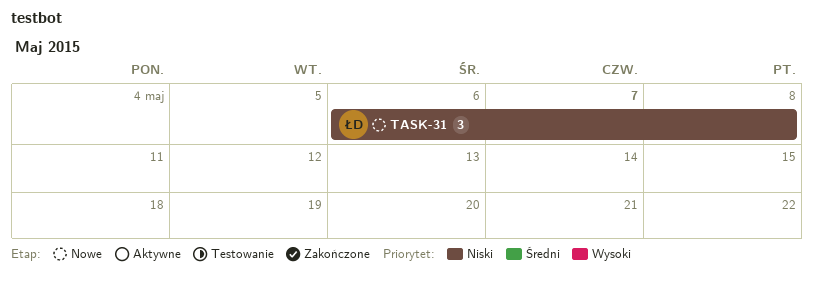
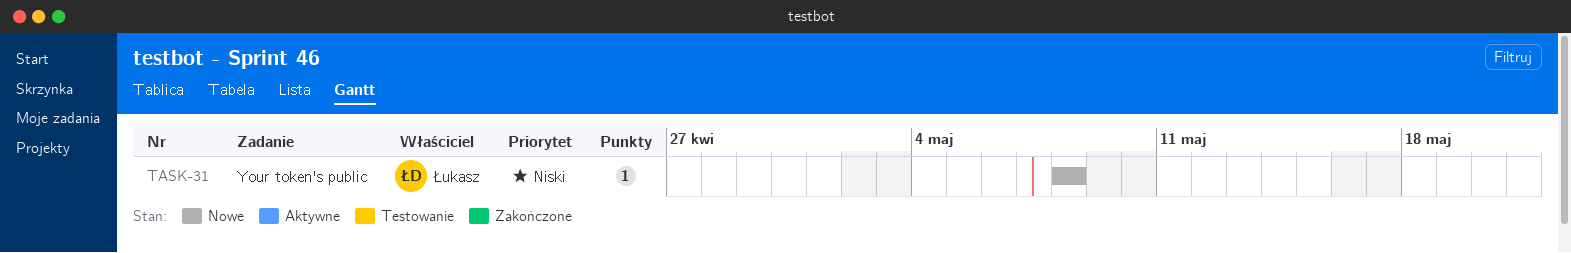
TASK-31, estimate: 3 -> 1
TASK-31, start: May 6 -> May 8

